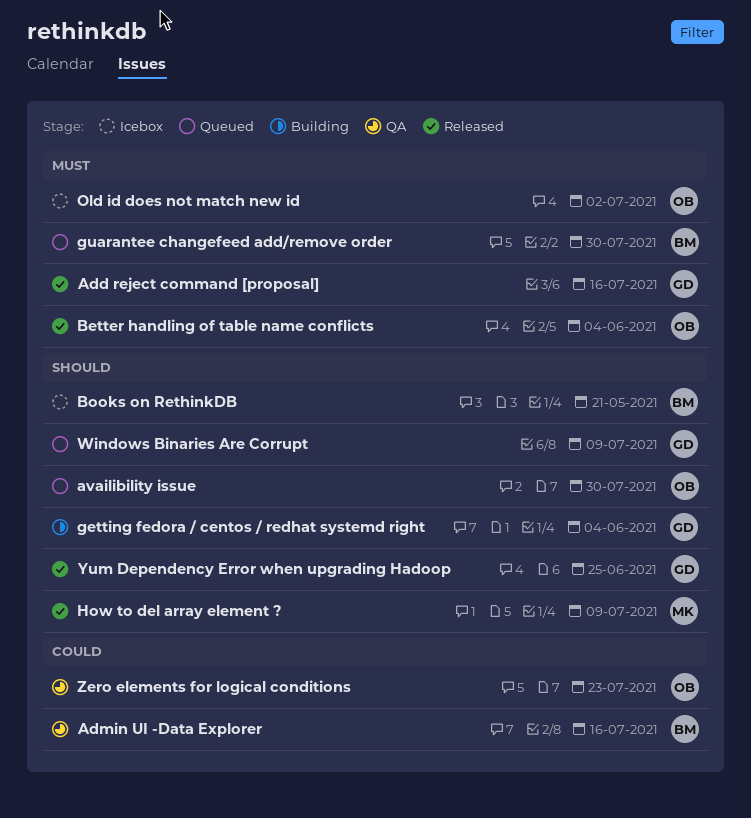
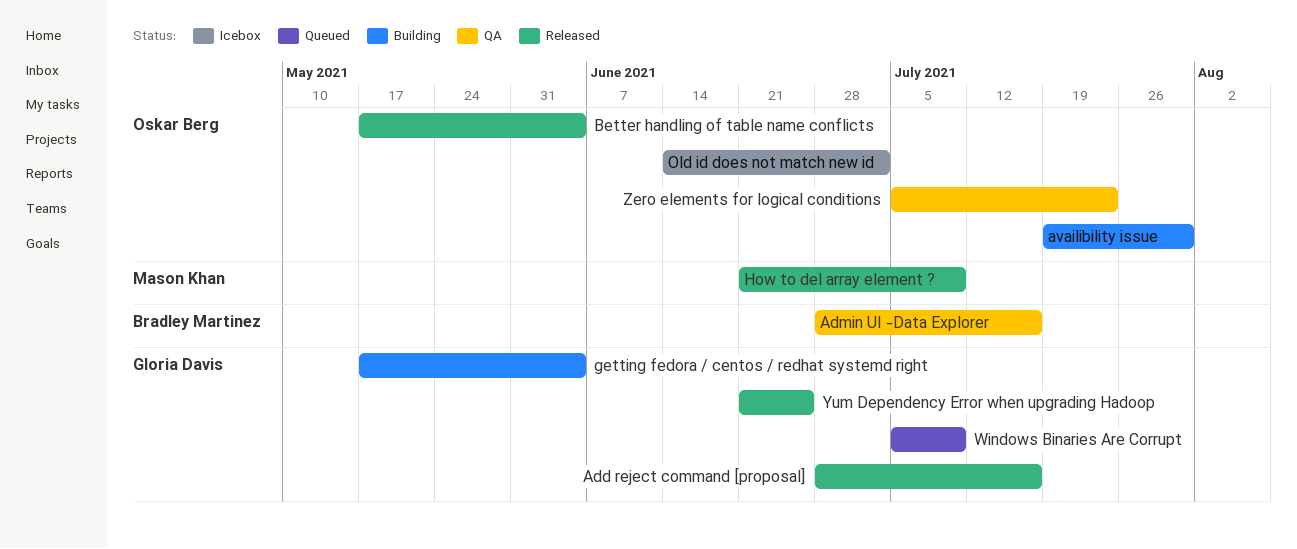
availibility issue, status: Queued -> Building
Books on RethinkDB: present -> none
guarantee changefeed add/remove order: present -> none

